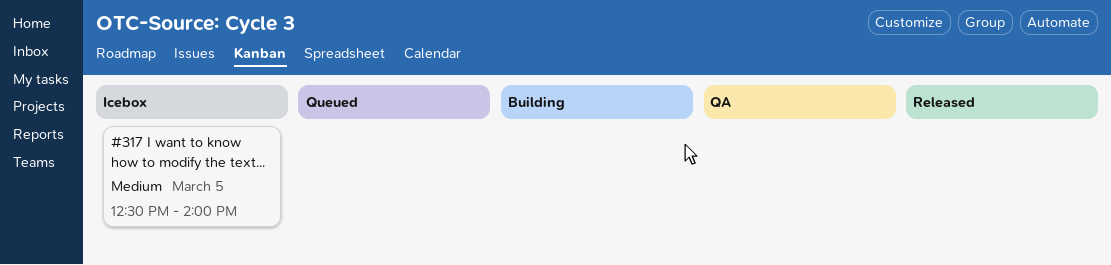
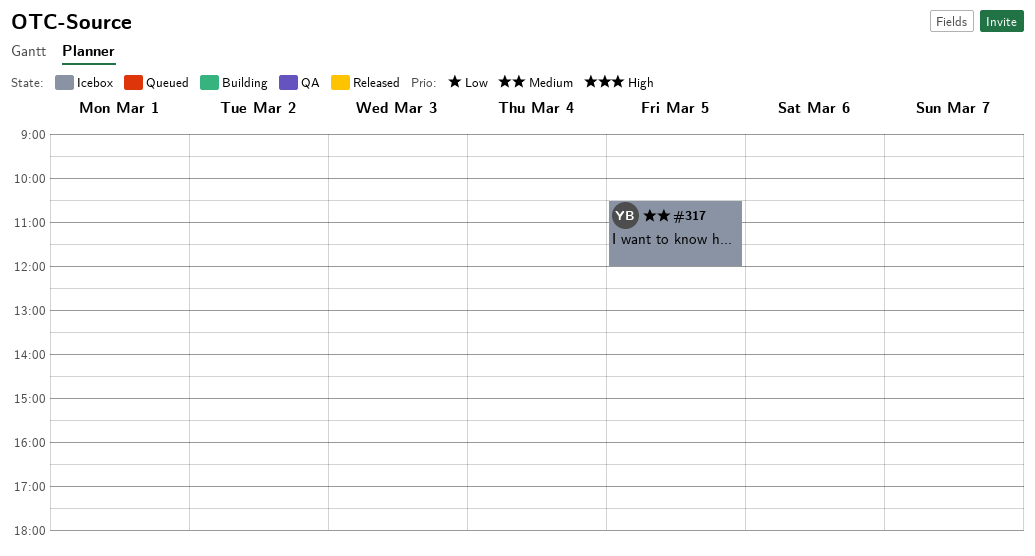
#317, begins: 12:30 -> 10:30
#317, ends: 14:00 -> 12:00

